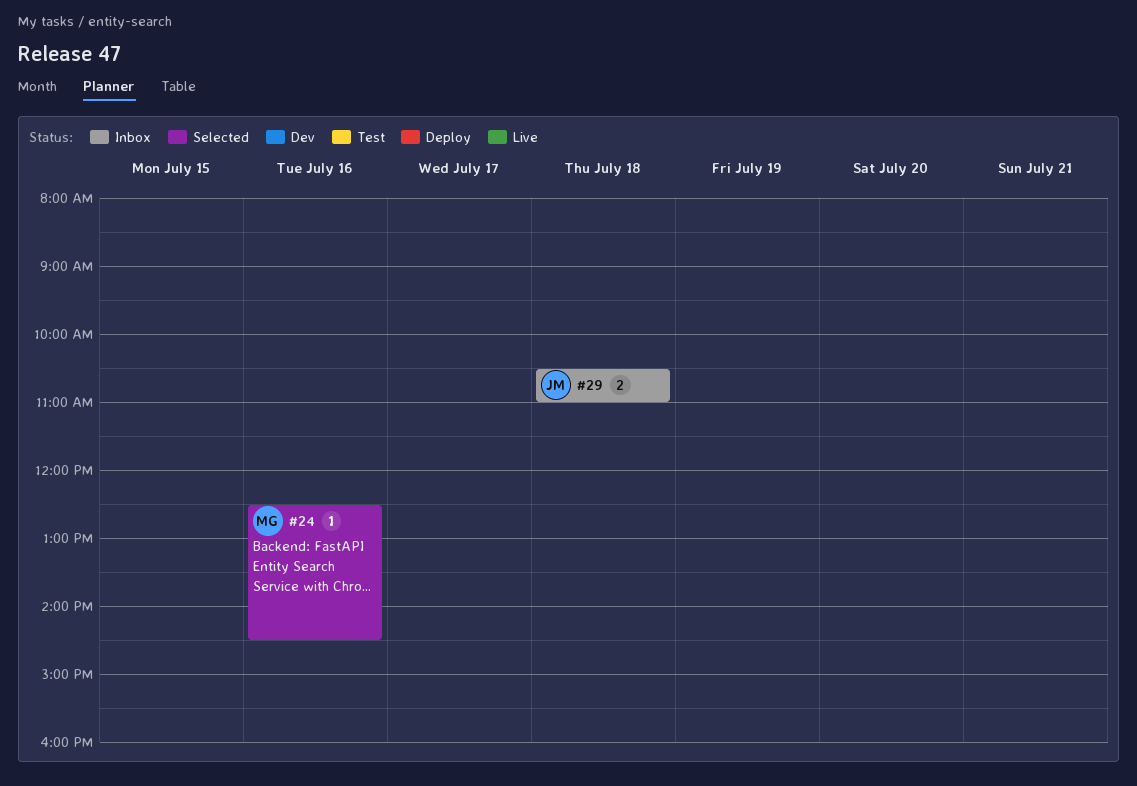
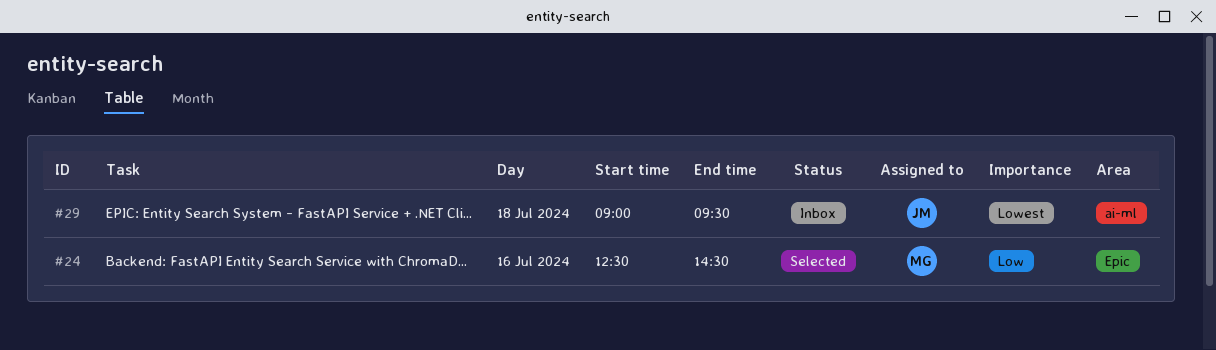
#29, begins: 10:30 -> 09:00
#29, ends: 11:00 -> 09:30

